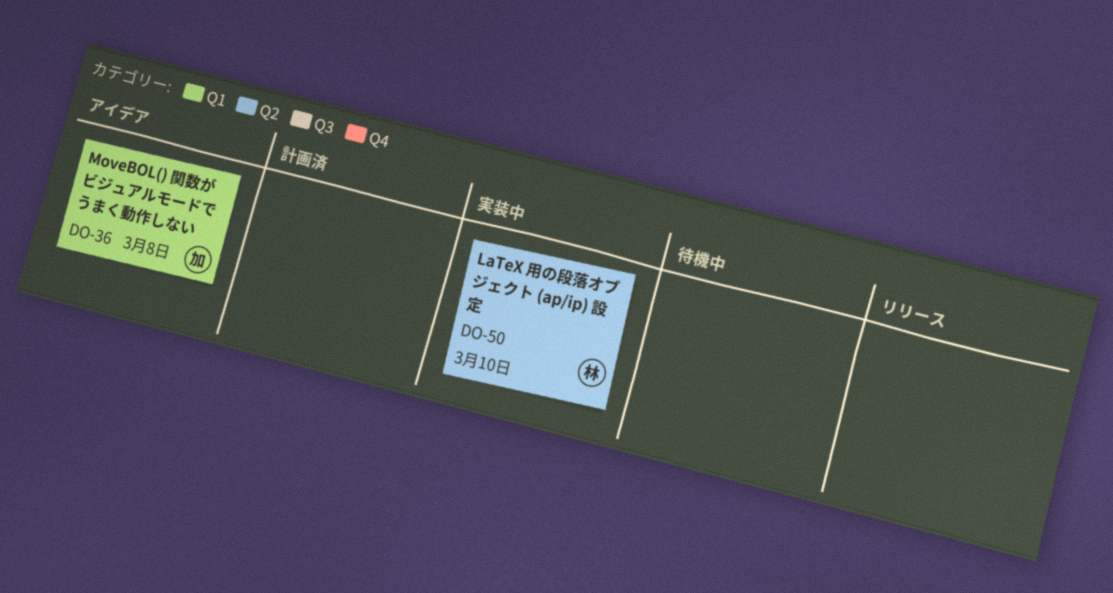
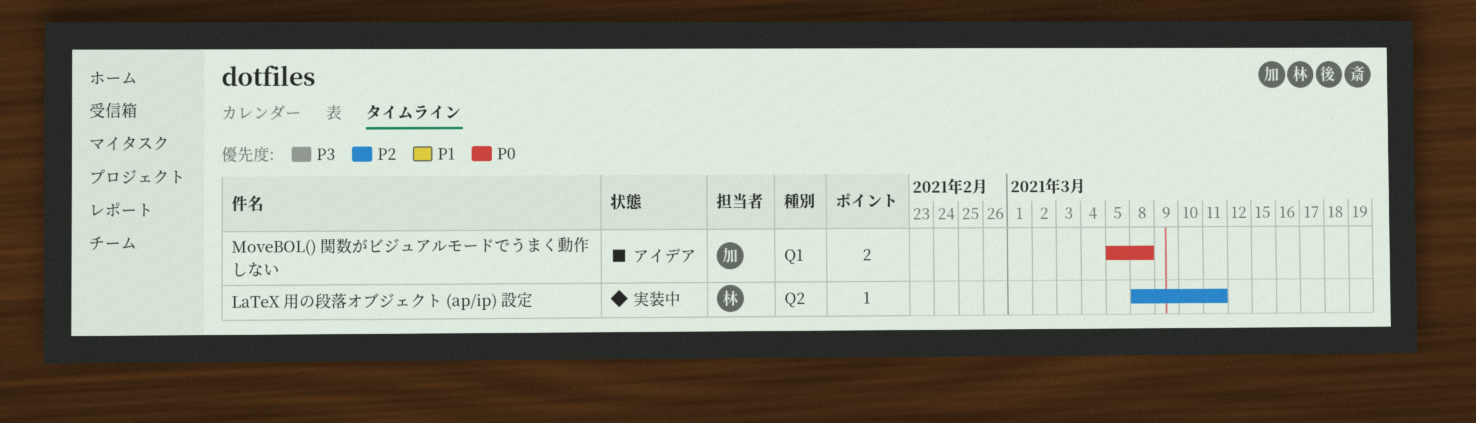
LaTeX 用の段落オブジェクト (ap/ip) 設定, due: Mar 10 -> Mar 11

